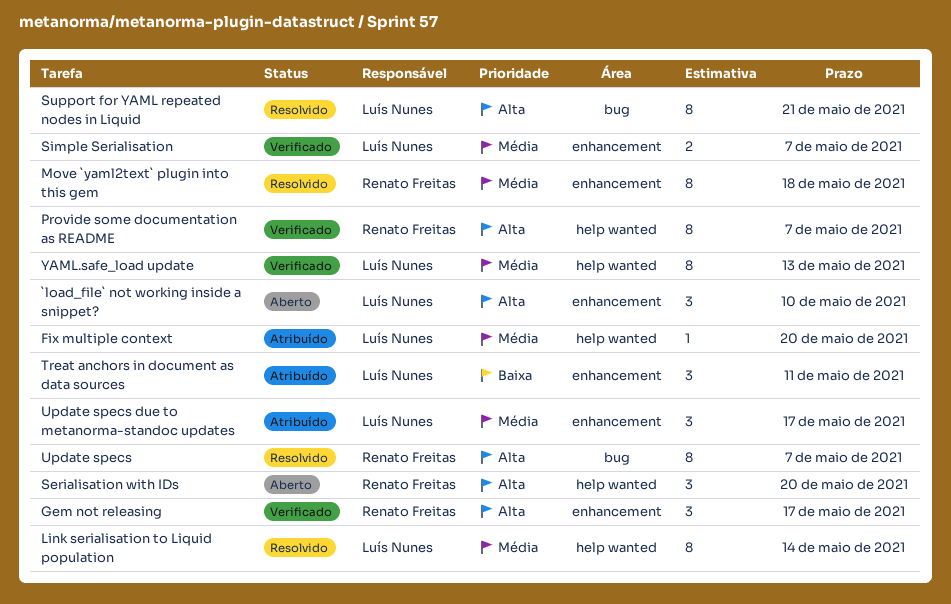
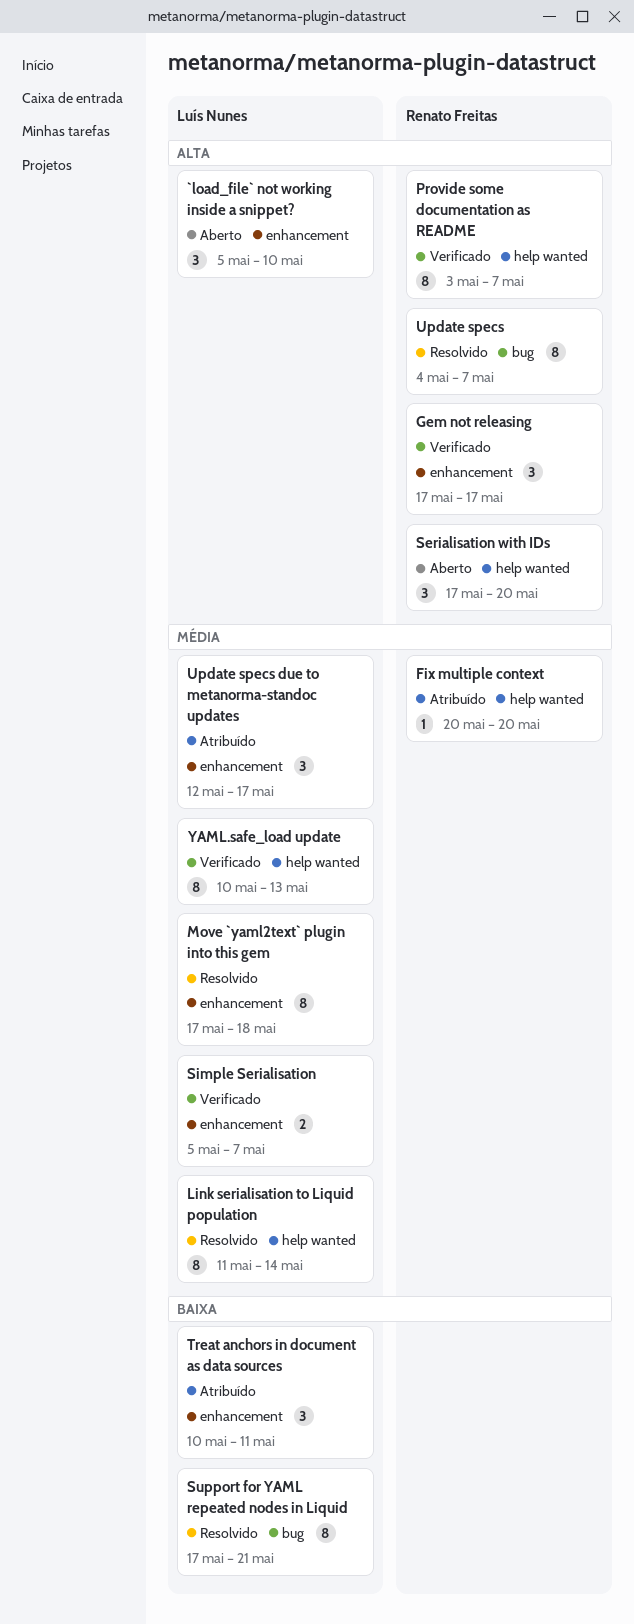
Fix multiple context, owner: Luís Nunes -> Renato Freitas
Move `yaml2text` plugin into this gem, owner: Renato Freitas -> Luís Nunes
Support for YAML repeated nodes in Liquid, priority: Alta -> Baixa

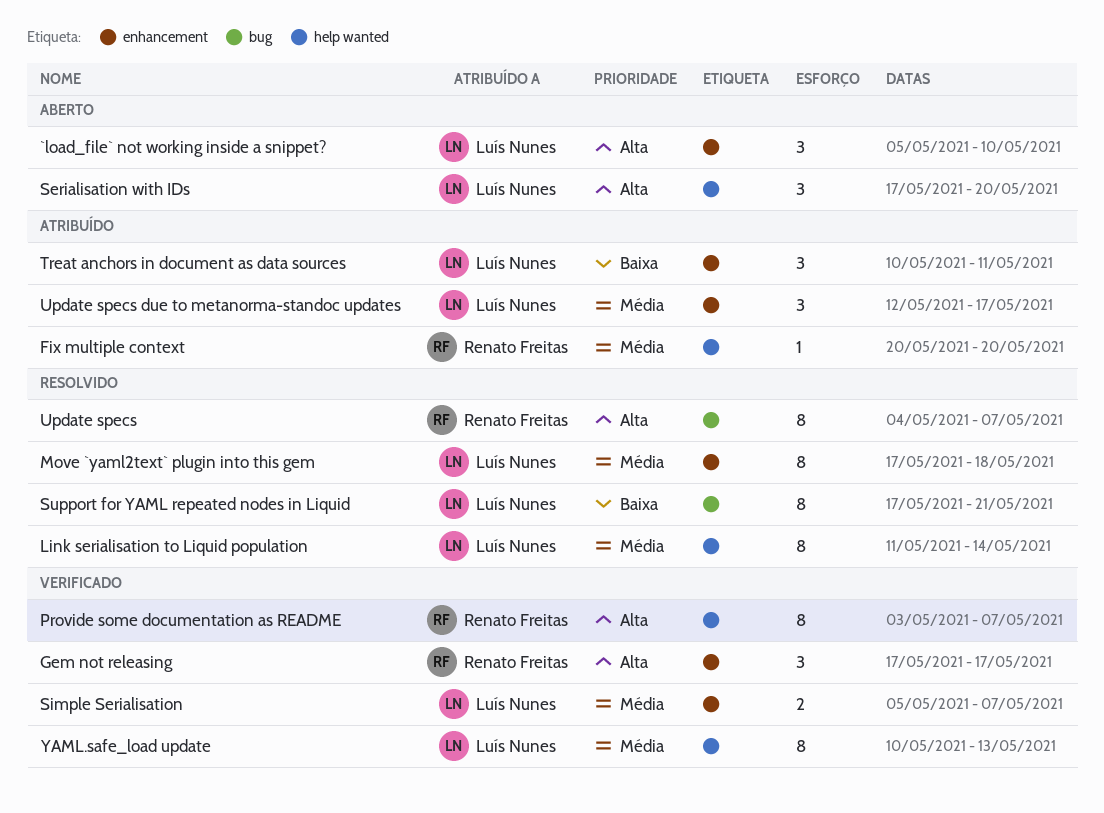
Serialisation with IDs, owner: Renato Freitas -> Luís Nunes

